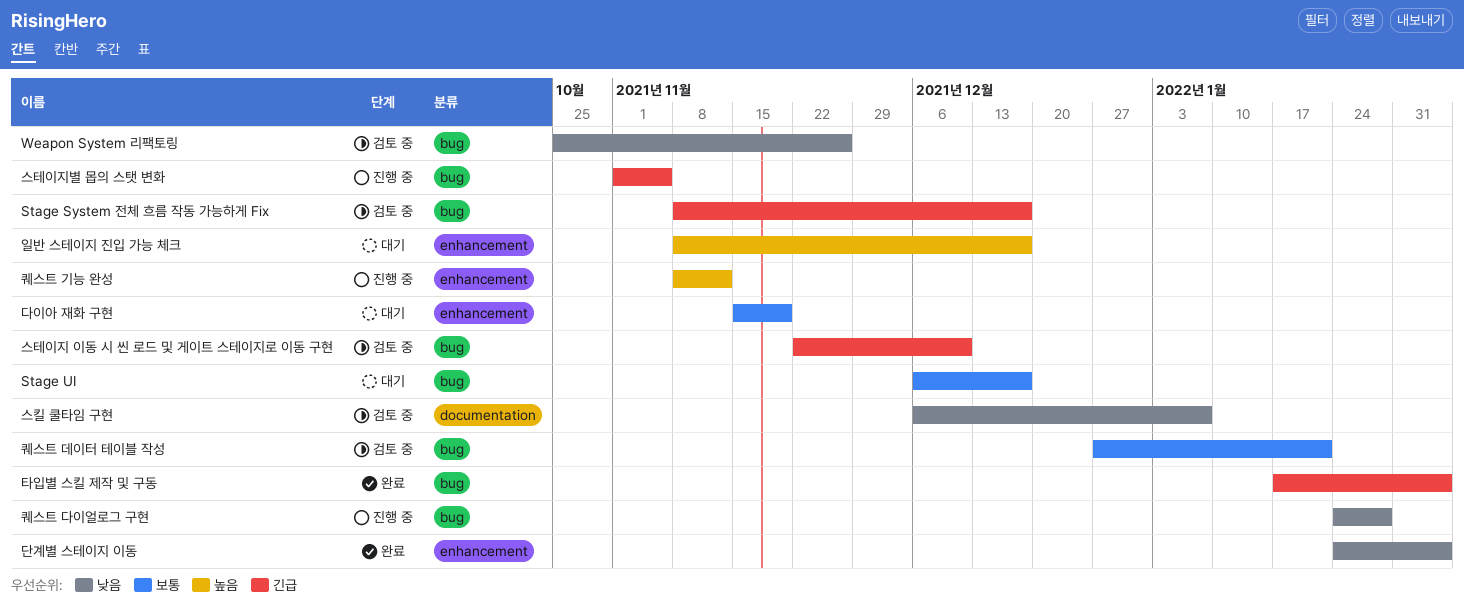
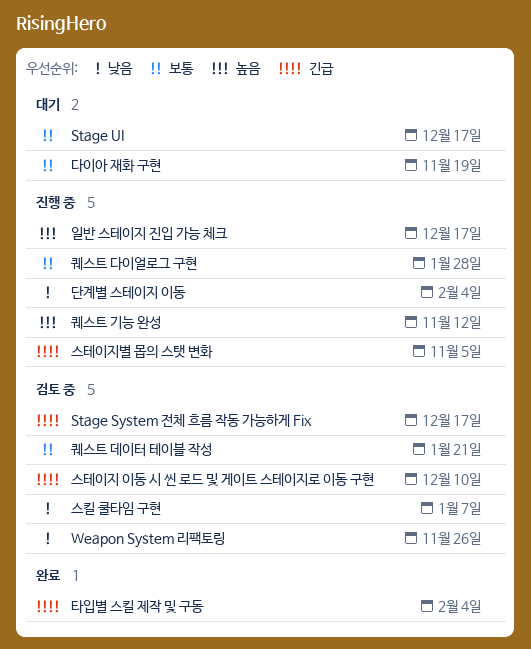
단계별 스테이지 이동, status: 완료 -> 진행 중
일반 스테이지 진입 가능 체크, status: 대기 -> 진행 중
퀘스트 다이얼로그 구현, priority: 낮음 -> 보통

